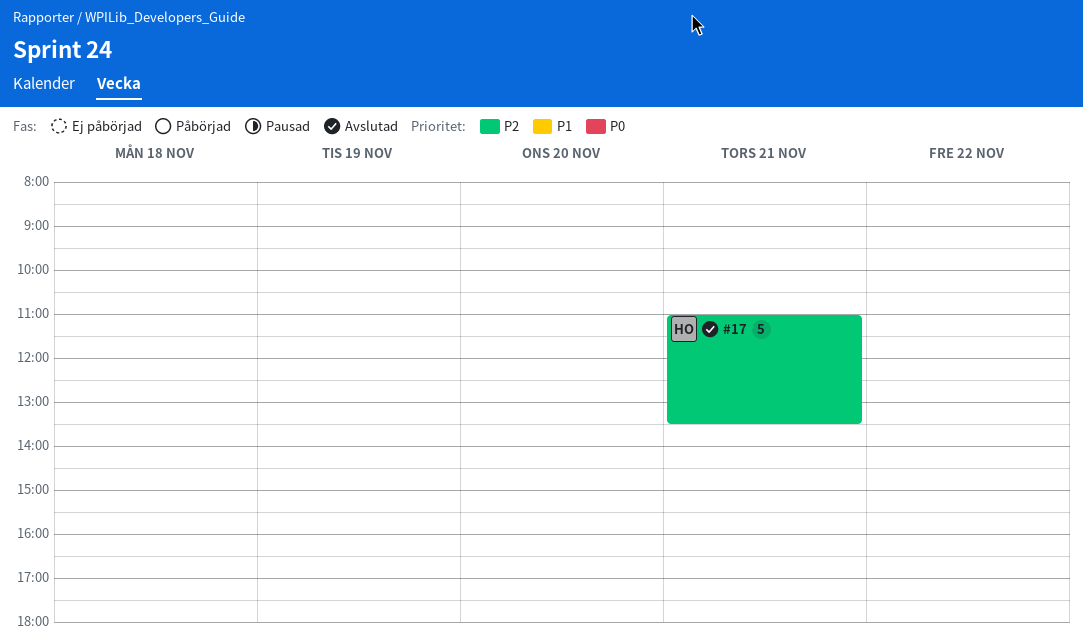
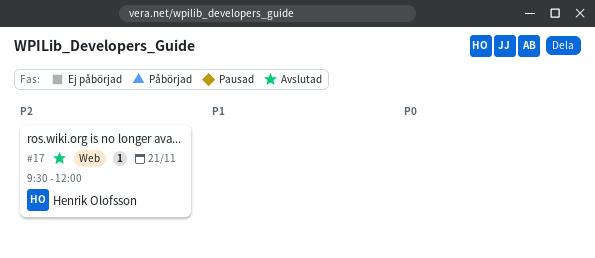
#17, estimate: 5 -> 1
#17, begins: 11:00 -> 09:30
#17, ends: 13:30 -> 12:00

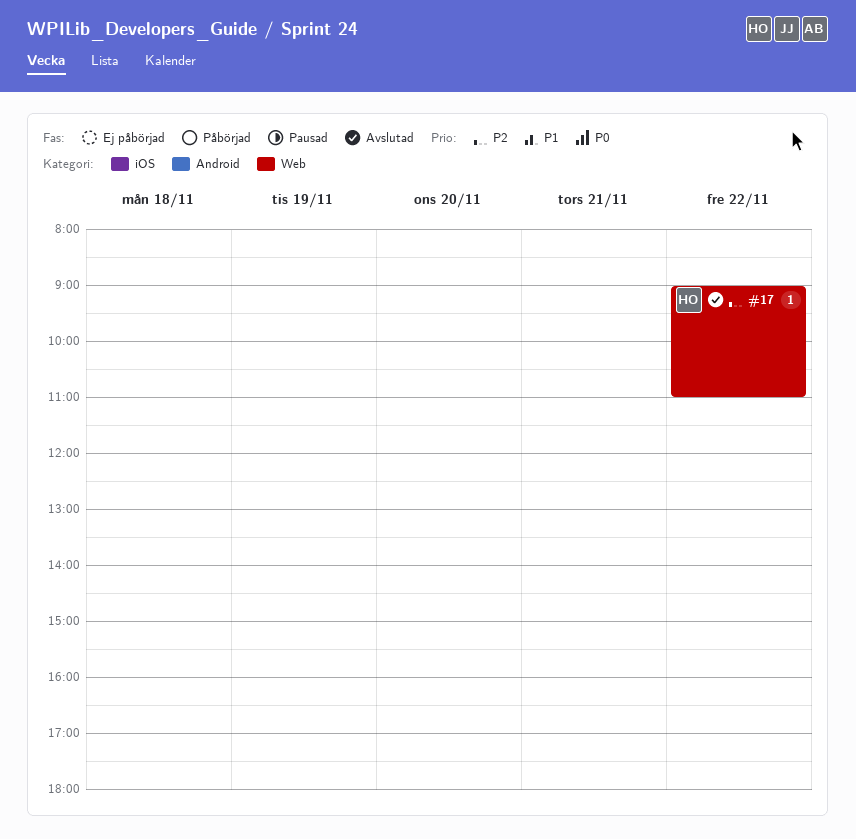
#17, day: Nov 21 -> Nov 22
#17, begins: 09:30 -> 09:00
#17, ends: 12:00 -> 11:00

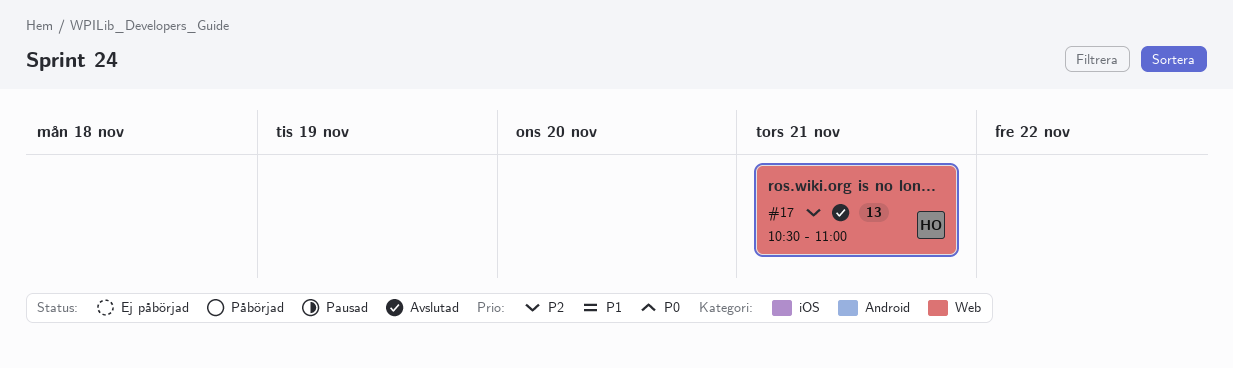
#17, estimate: 1 -> 13
#17, day: Nov 22 -> Nov 21
#17, begins: 09:00 -> 10:30

